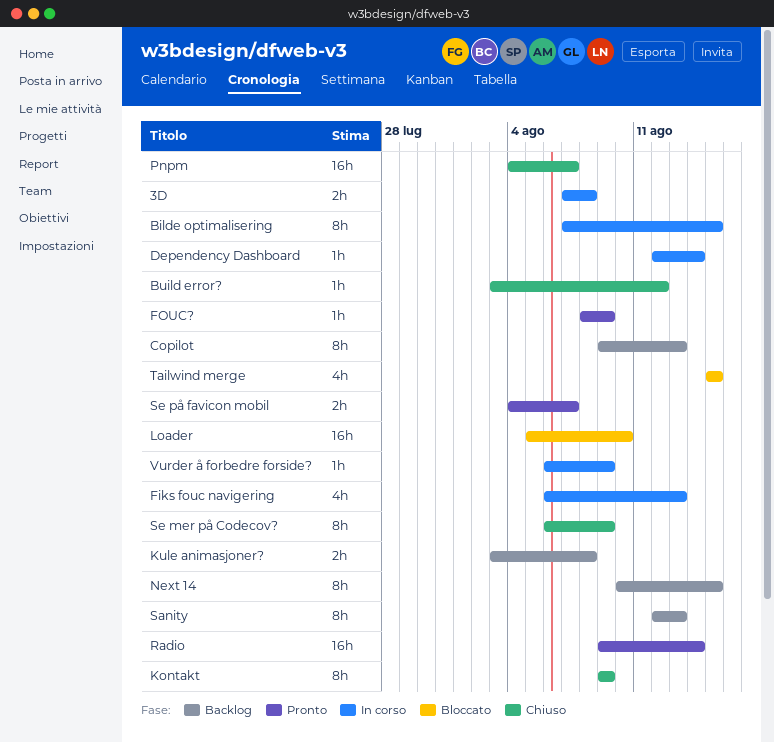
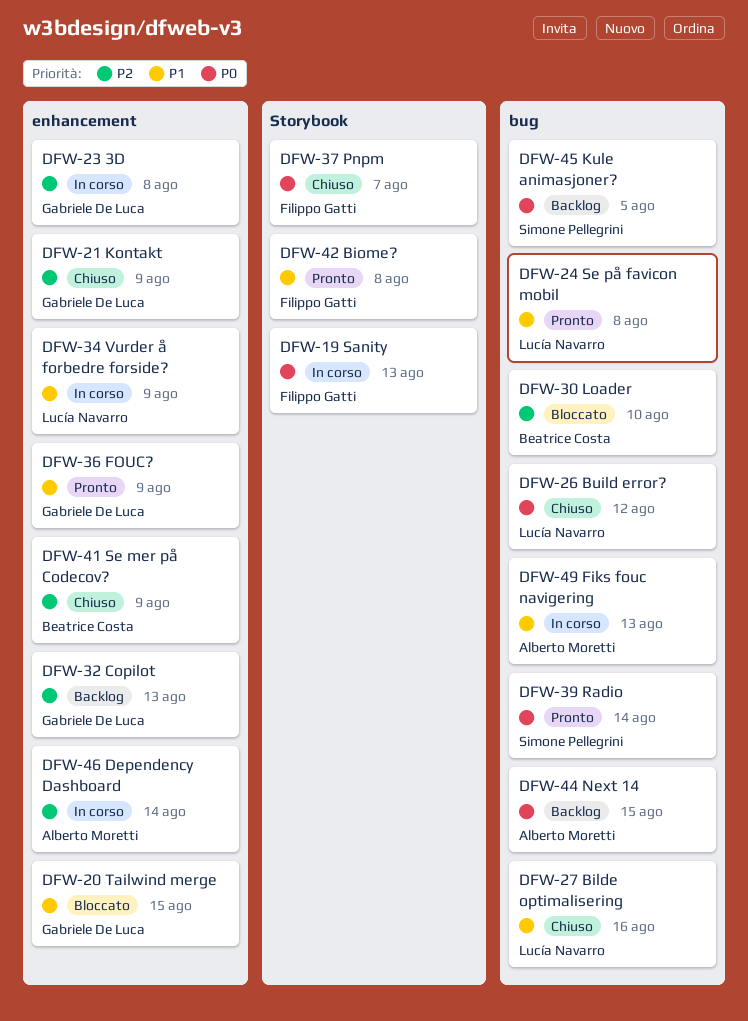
Bilde optimalisering, status: In corso -> Chiuso
Bilde optimalisering, due: Aug 15 -> Aug 16
Biome?: none -> present
Kule animasjoner?, due: Aug 8 -> Aug 5
Sanity, status: Backlog -> In corso
Se på favicon mobil, due: Aug 7 -> Aug 8

